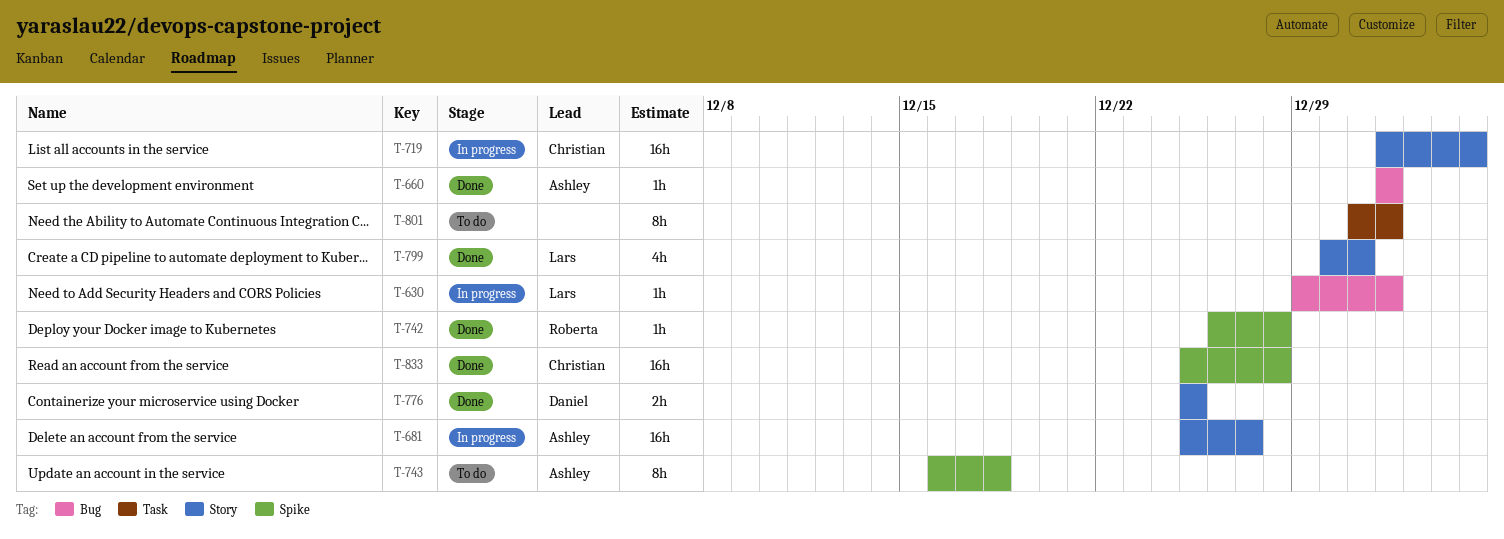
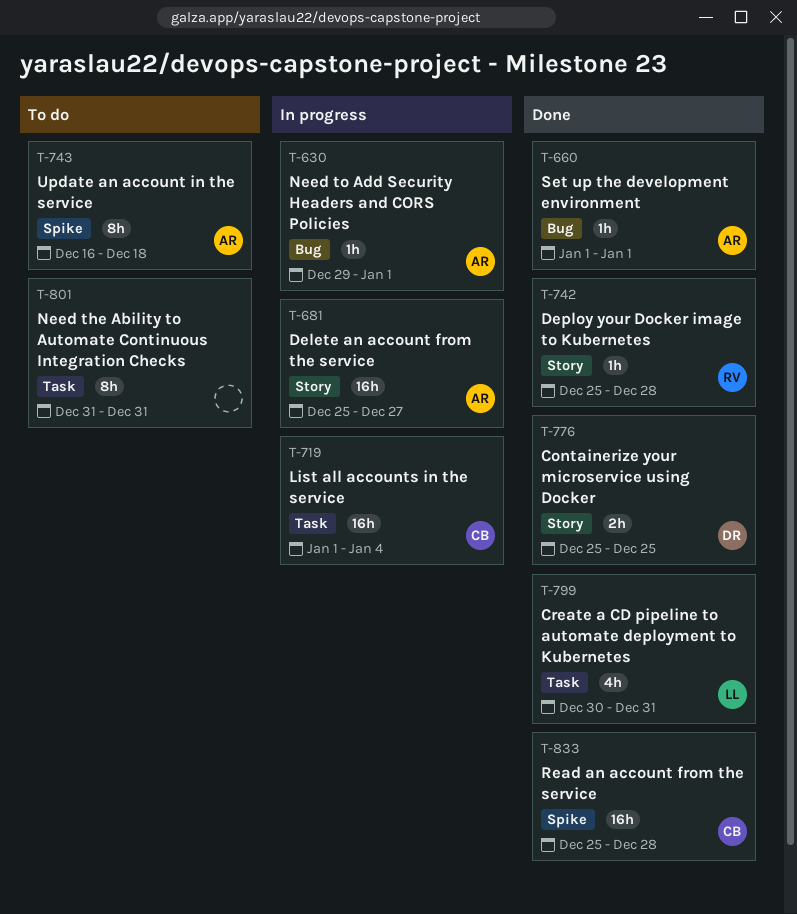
T-630, owner: Lars -> Ashley
T-719, label: Story -> Task
T-742, label: Spike -> Story
T-742, start: Dec 26 -> Dec 25
T-799, label: Story -> Task
T-801, due: Jan 1 -> Dec 31

